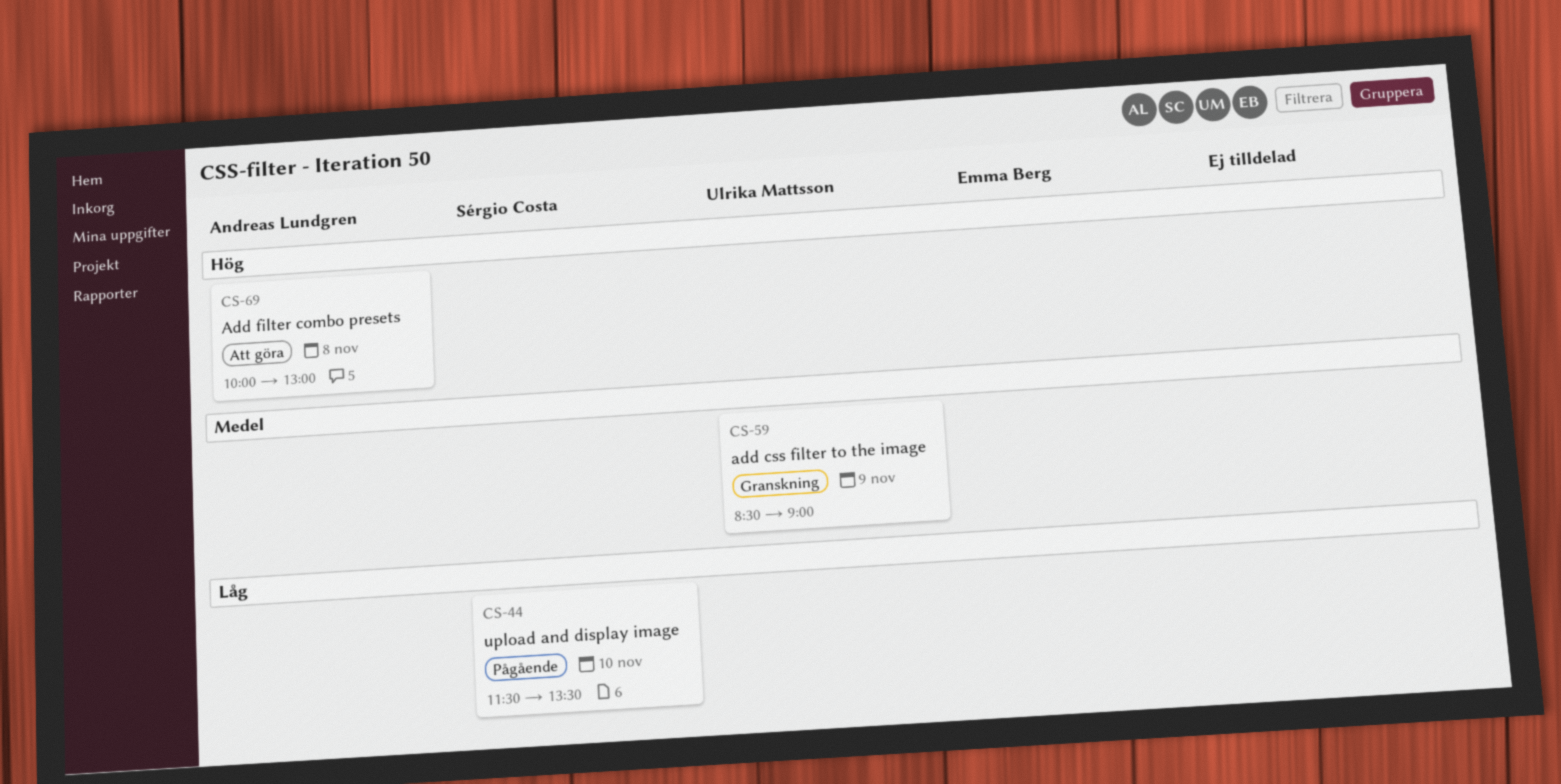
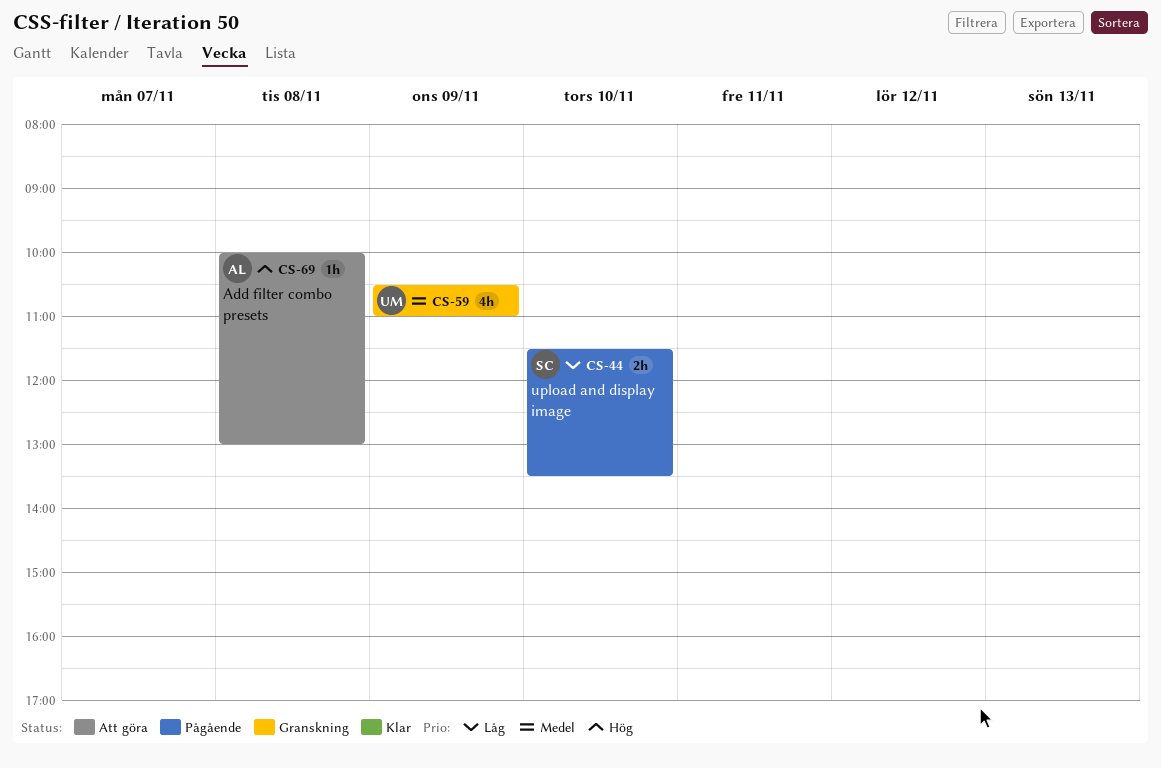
CS-59, begins: 08:30 -> 10:30
CS-59, ends: 09:00 -> 11:00

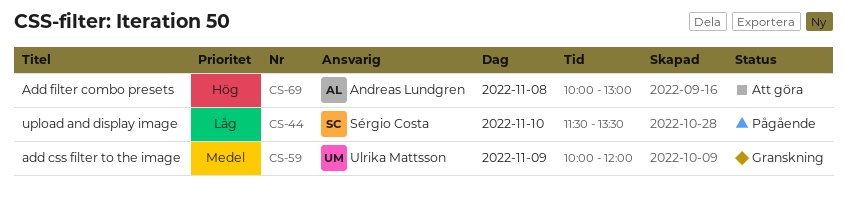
CS-59, begins: 10:30 -> 10:00
CS-59, ends: 11:00 -> 12:00

